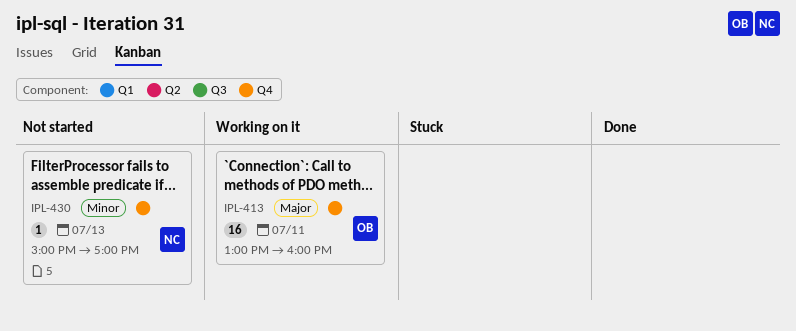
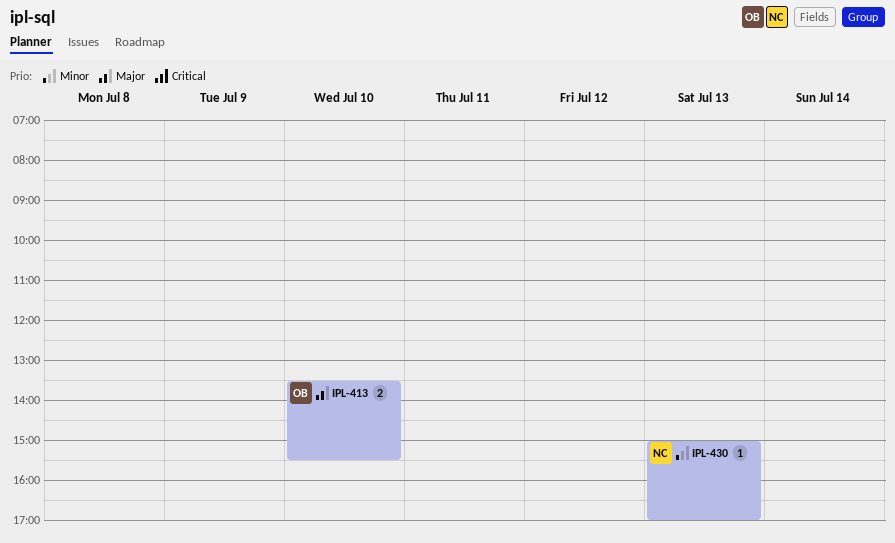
IPL-413, estimate: 16 -> 2
IPL-413, day: Jul 11 -> Jul 10
IPL-413, begins: 13:00 -> 13:30
IPL-413, ends: 16:00 -> 15:30

